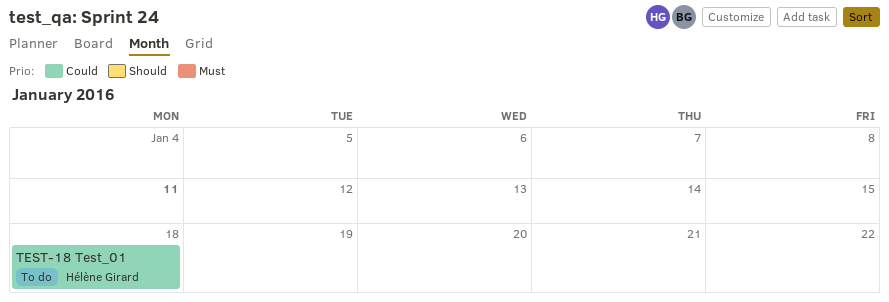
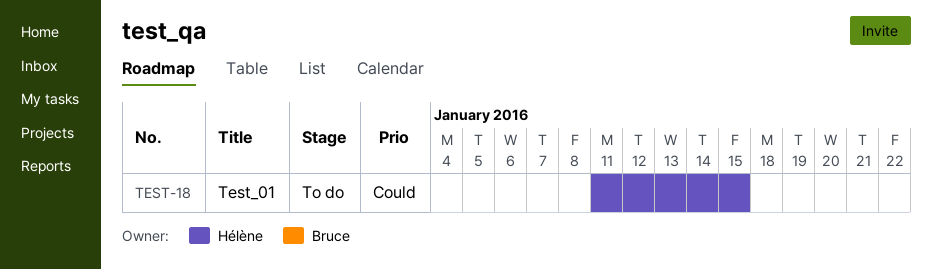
TEST-18, due: Jan 18 -> Jan 15

